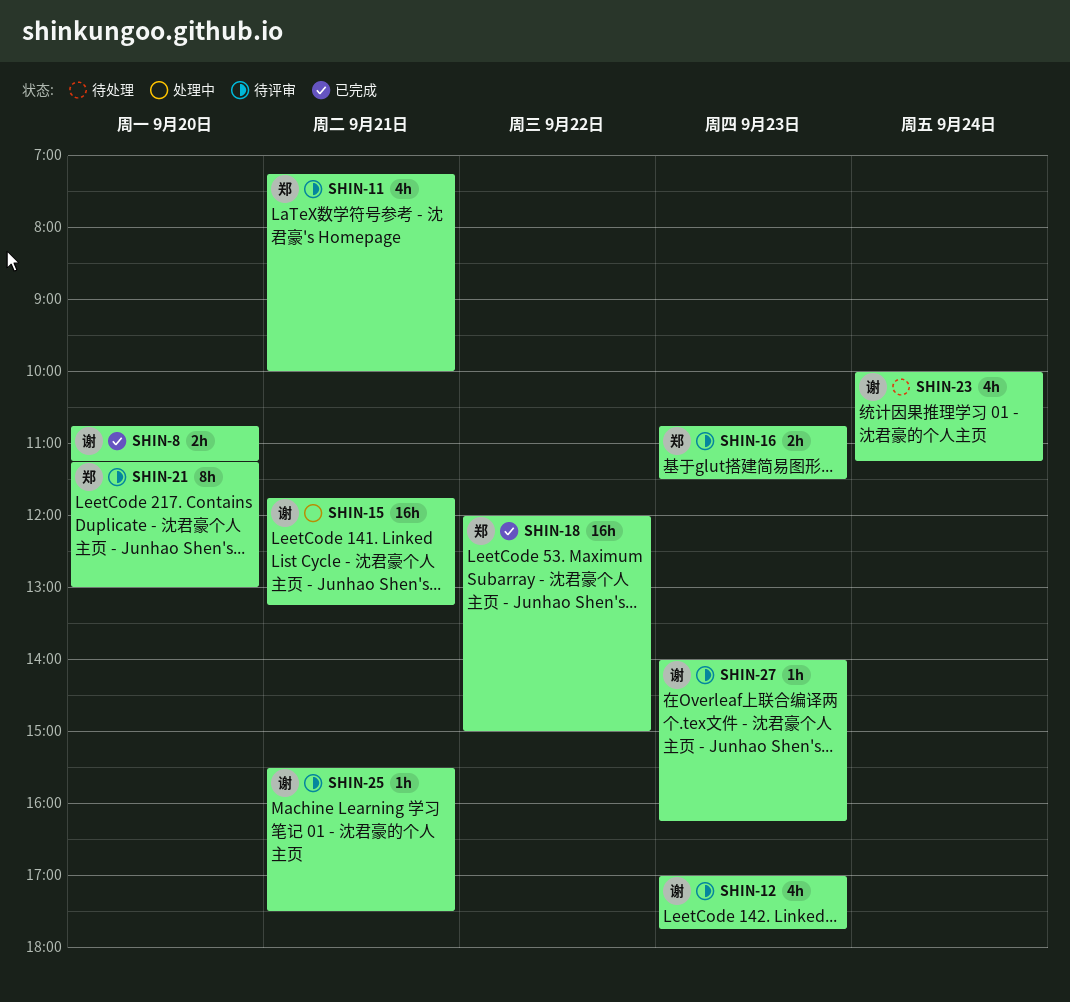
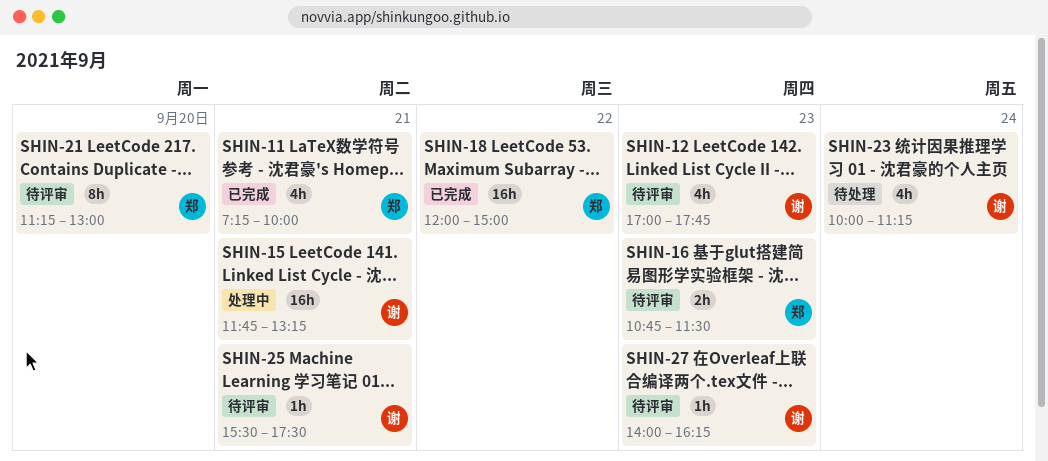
SHIN-8: present -> none
SHIN-11, status: 待评审 -> 已完成

